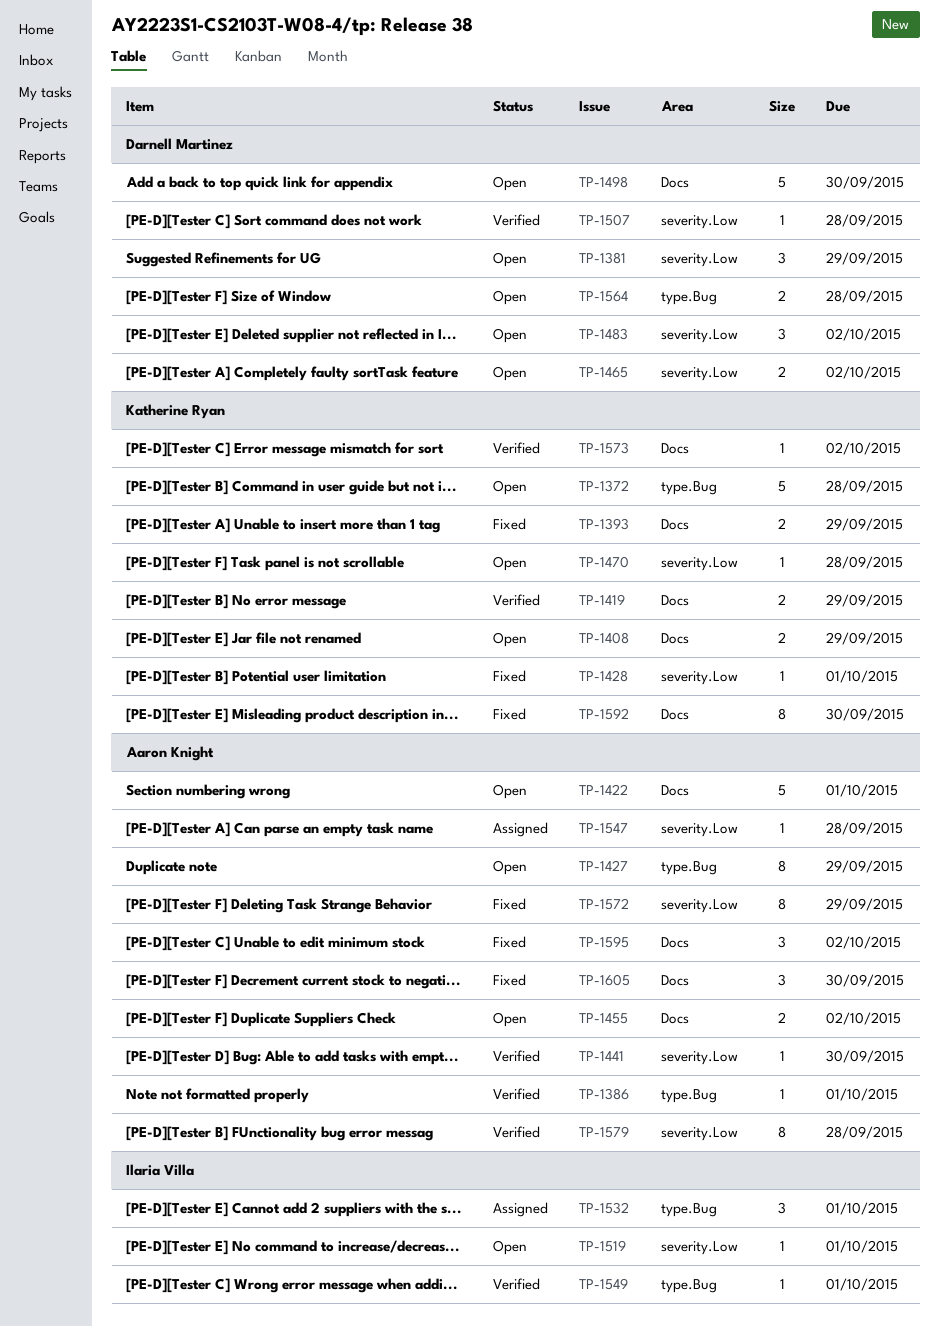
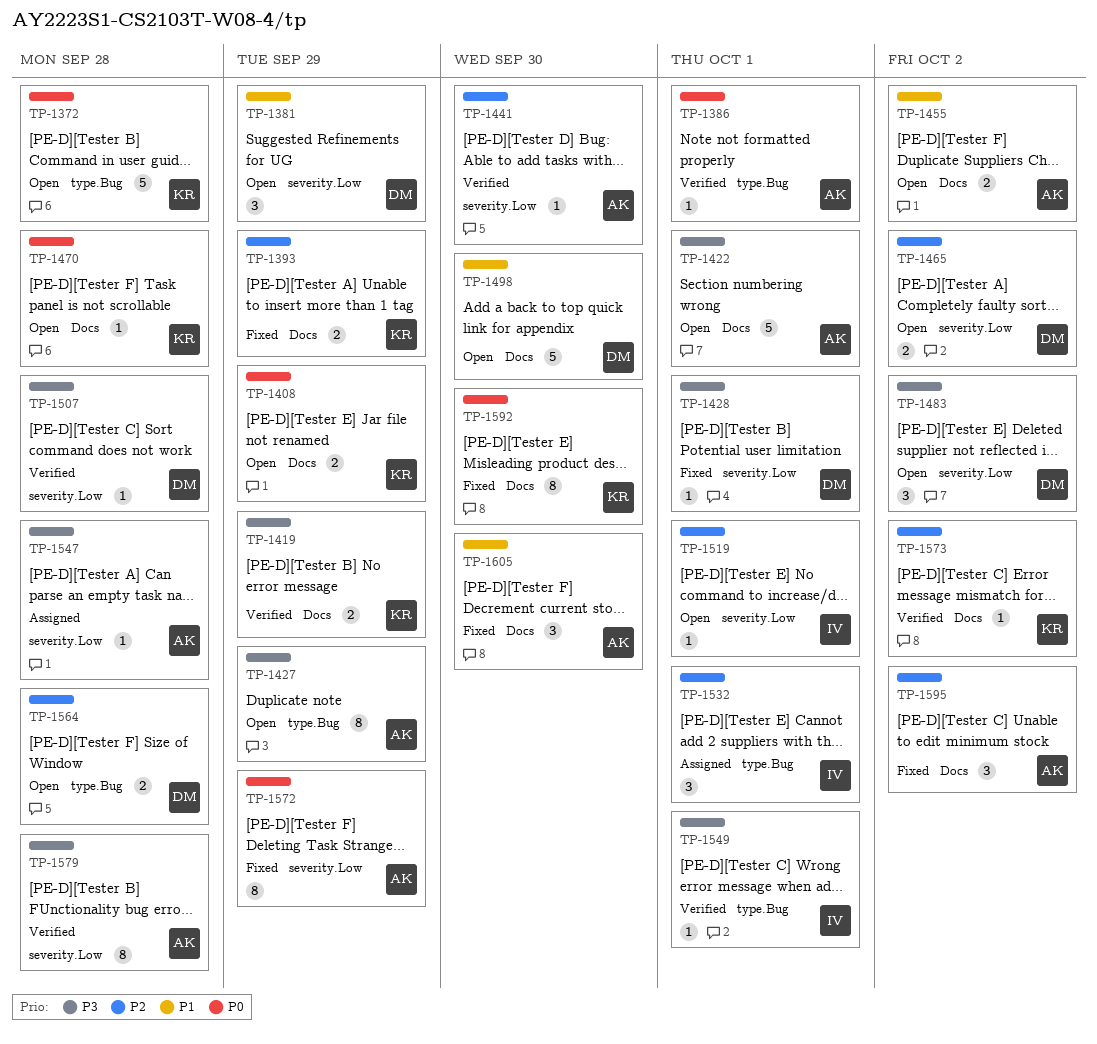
TP-1428, owner: Katherine Ryan -> Darnell Martinez
TP-1470, label: severity.Low -> Docs

